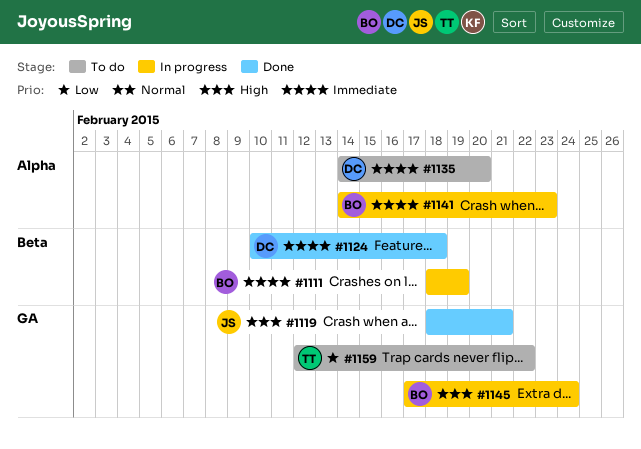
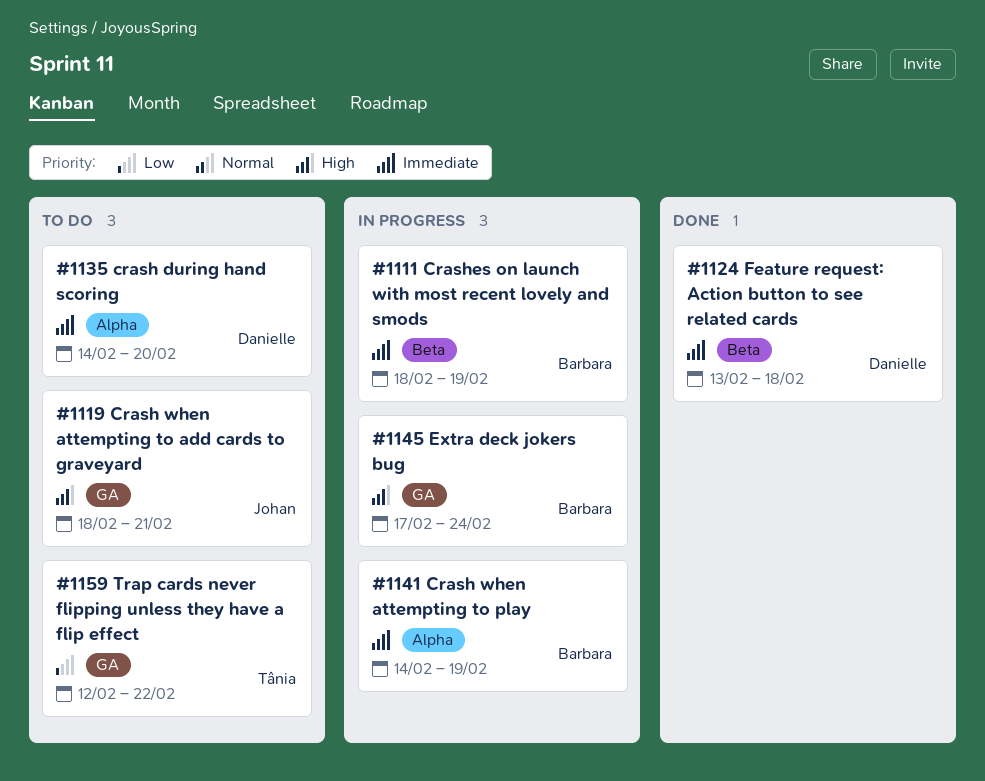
#1119, status: Done -> To do
#1124, start: Feb 10 -> Feb 13
#1141, due: Feb 23 -> Feb 19

